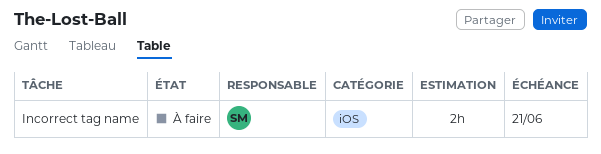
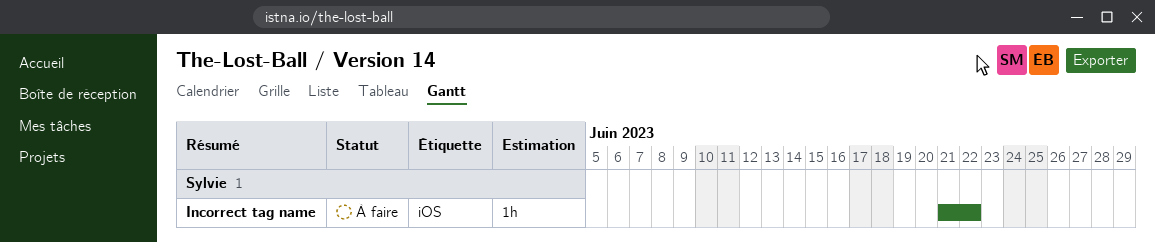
Incorrect tag name, estimate: 2h -> 1h
Incorrect tag name, due: Jun 21 -> Jun 22

